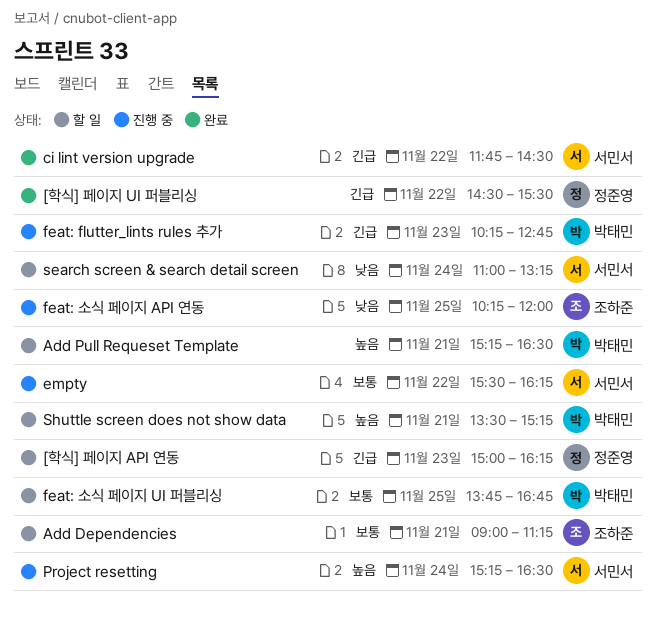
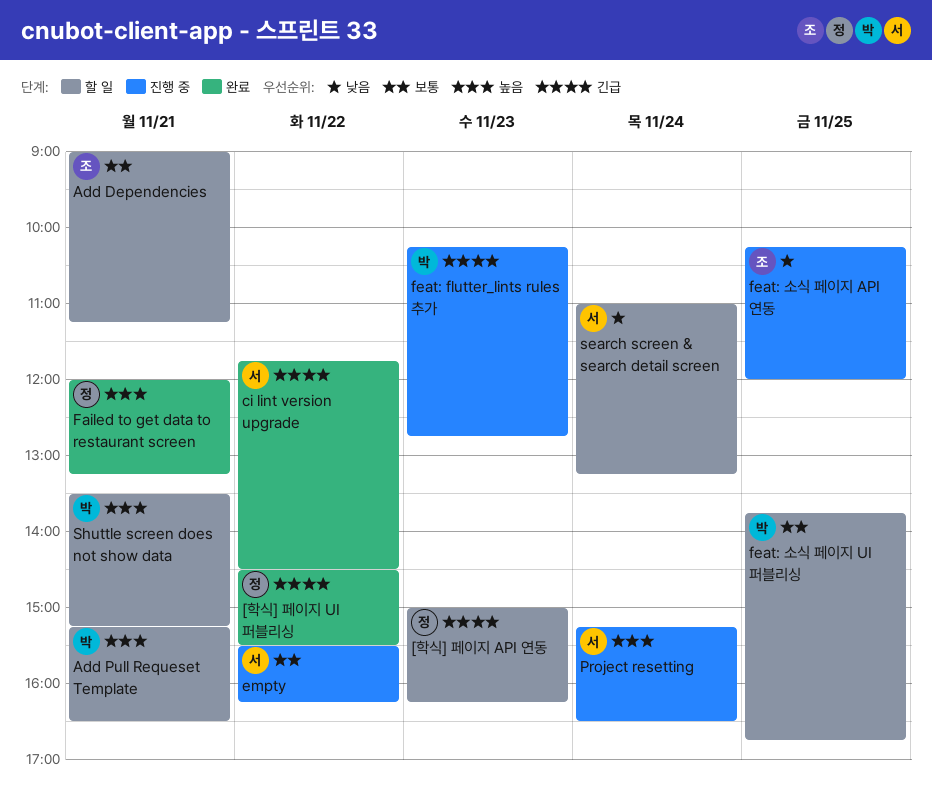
Failed to get data to restaurant screen: none -> present

